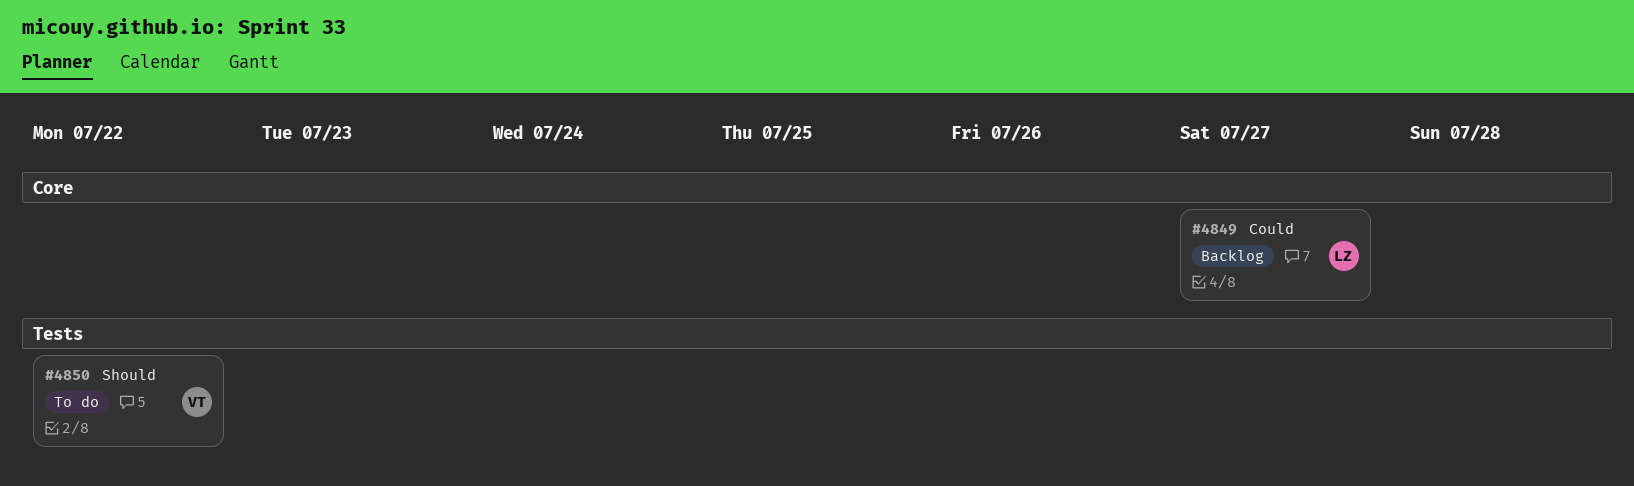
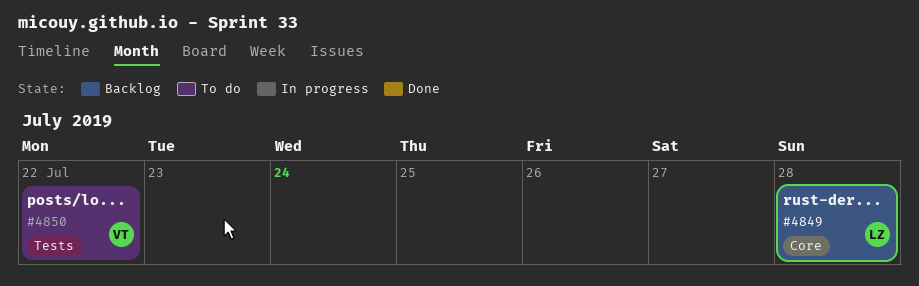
#4849, due: Jul 27 -> Jul 28

